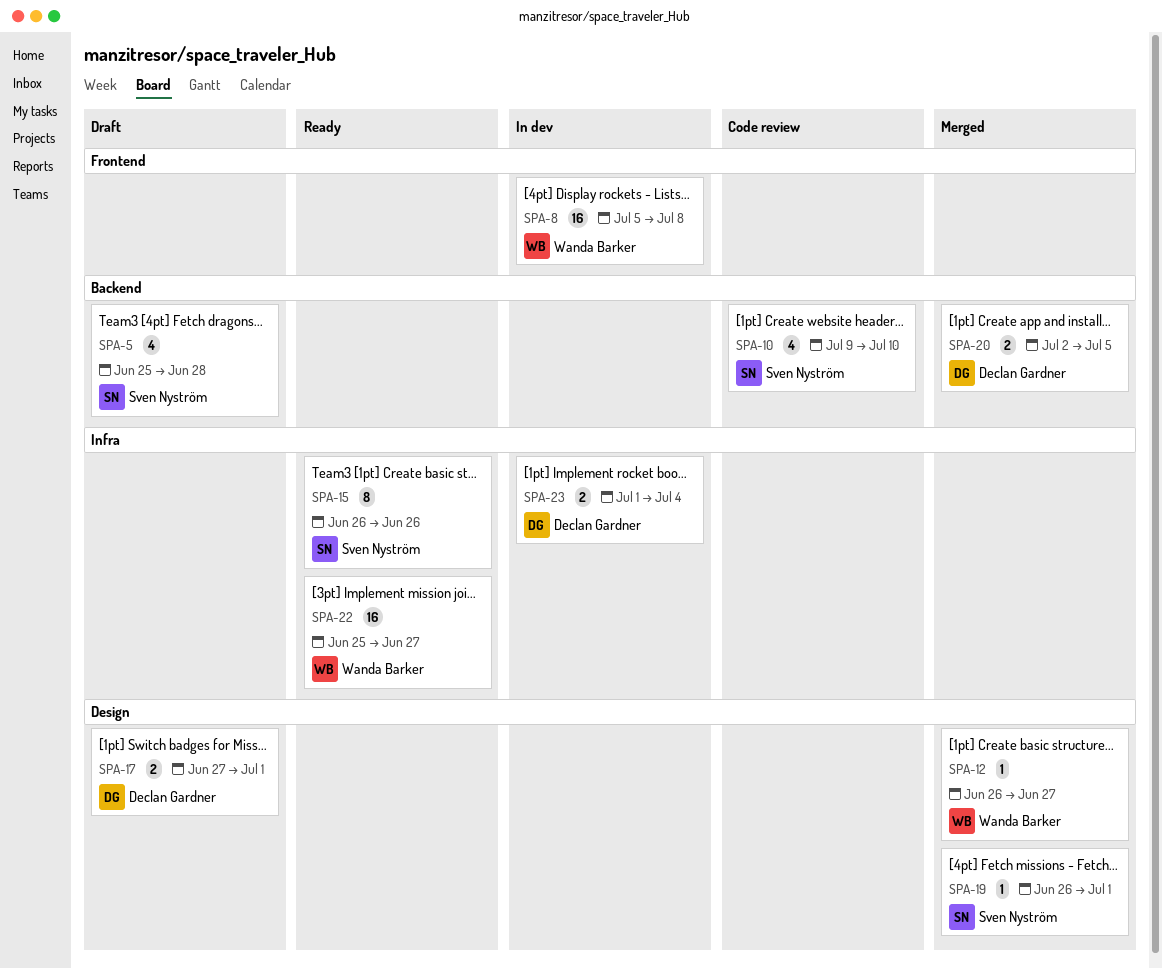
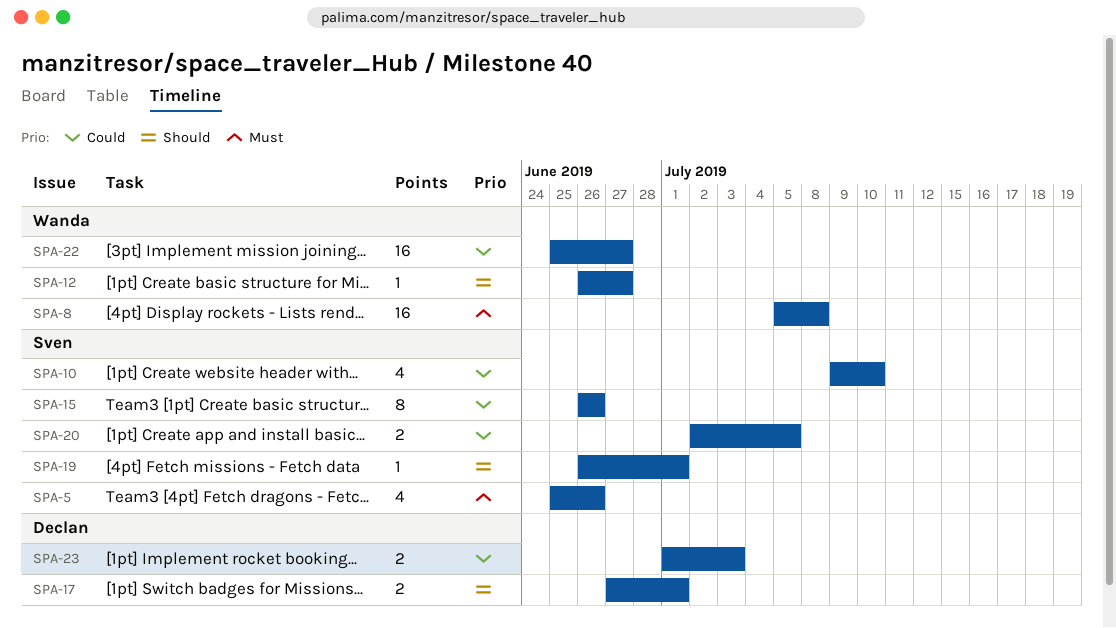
SPA-5, due: Jun 28 -> Jun 26
SPA-20, owner: Declan Gardner -> Sven Nyström
SPA-23, due: Jul 4 -> Jul 3

